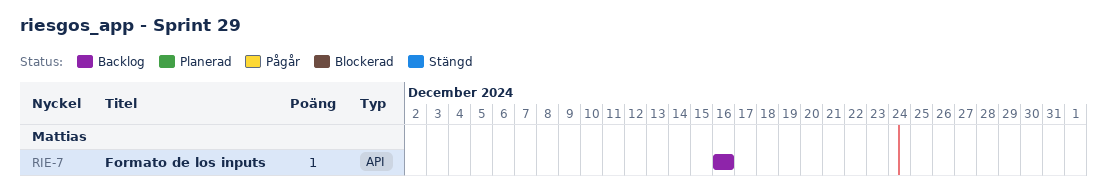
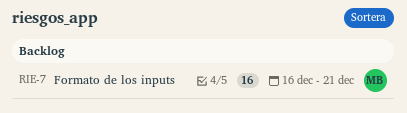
RIE-7, estimate: 1 -> 16
RIE-7, due: Dec 16 -> Dec 21

